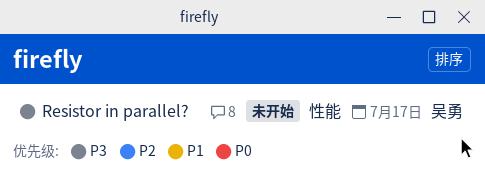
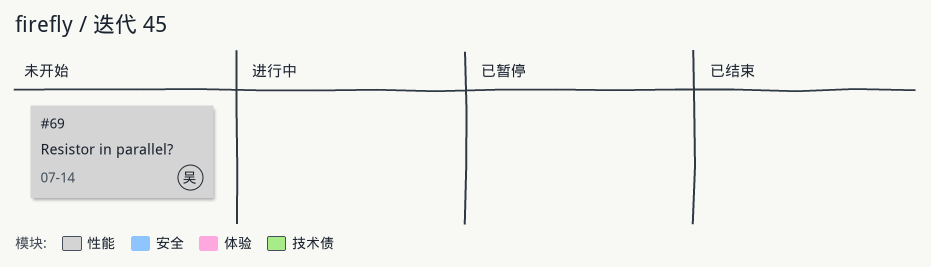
Resistor in parallel?, due: Jul 17 -> Jul 14

